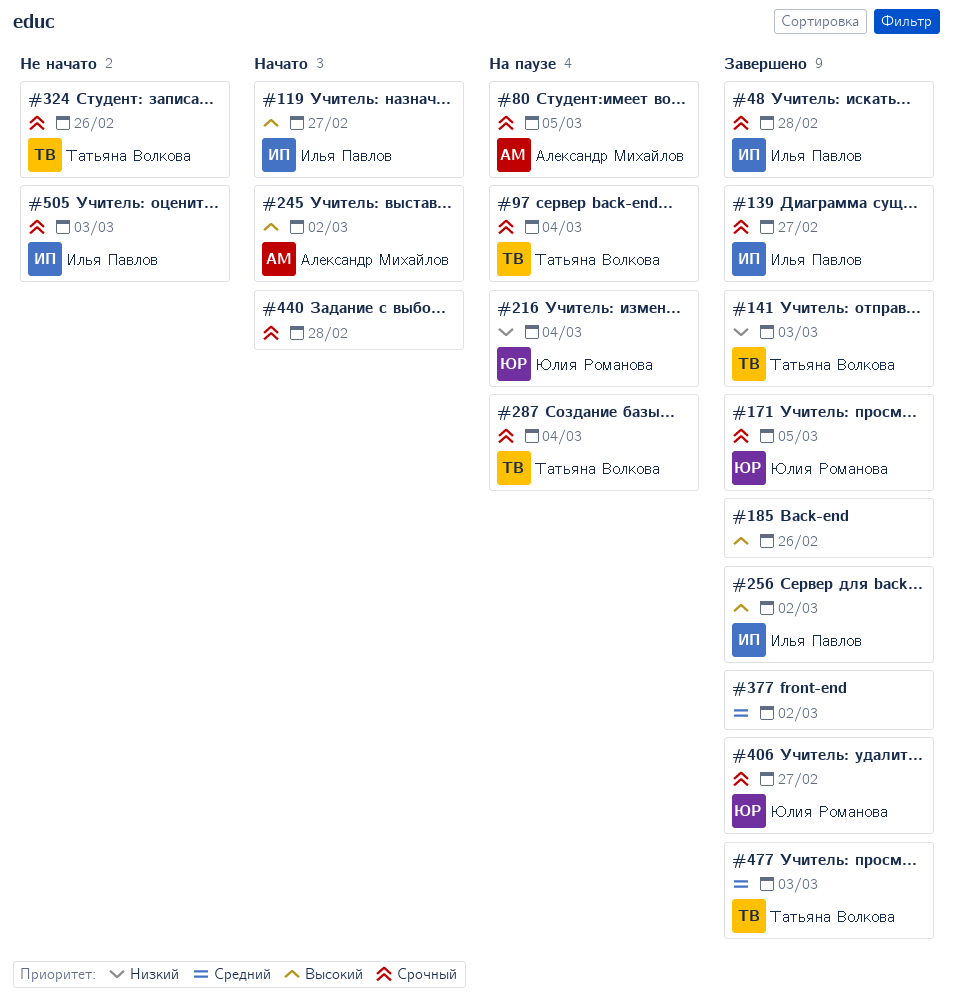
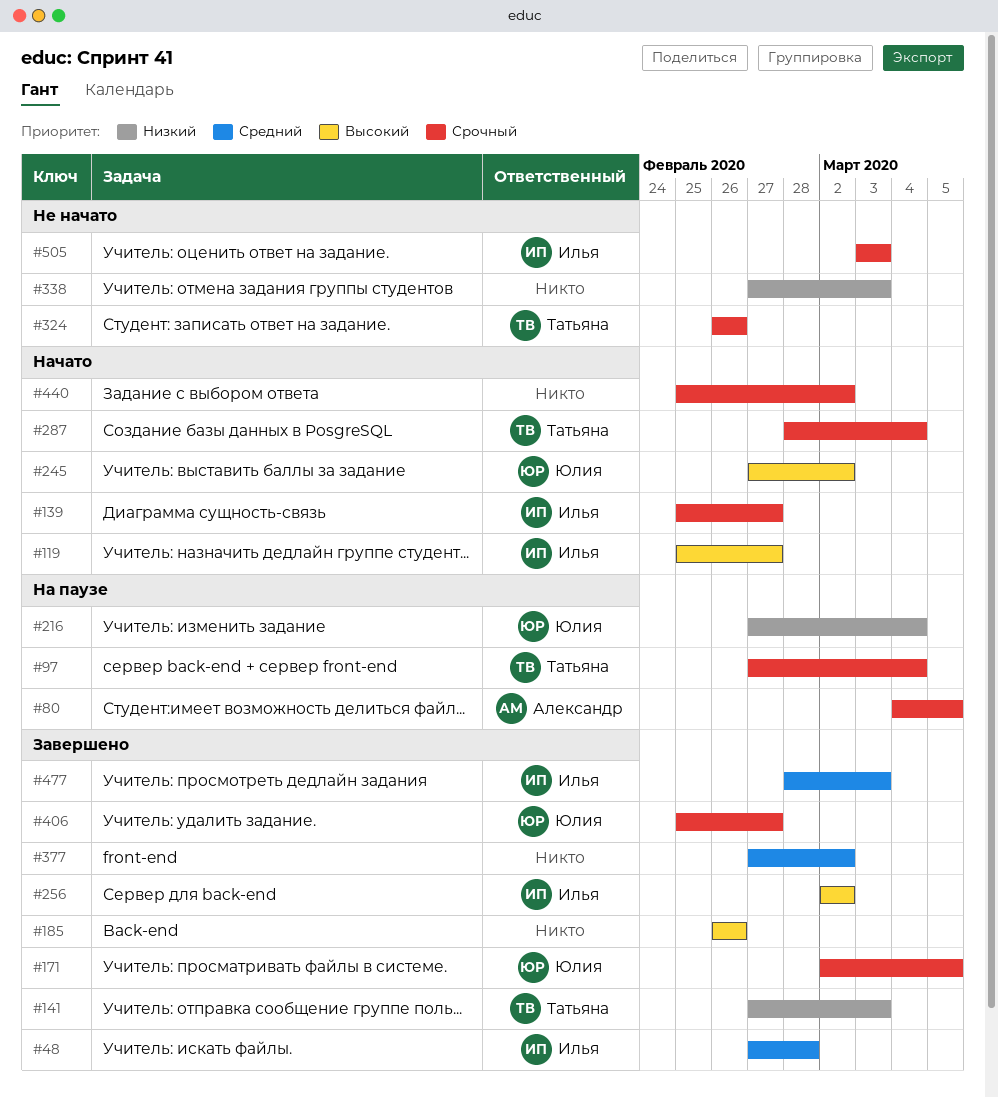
#48, priority: Срочный -> Средний
#139, status: Завершено -> Начато
#245, owner: Александр Михайлов -> Юлия Романова
#287, status: На паузе -> Начато
#338: none -> present
#440, due: Feb 28 -> Mar 2
#477, owner: Татьяна Волкова -> Илья Павлов

